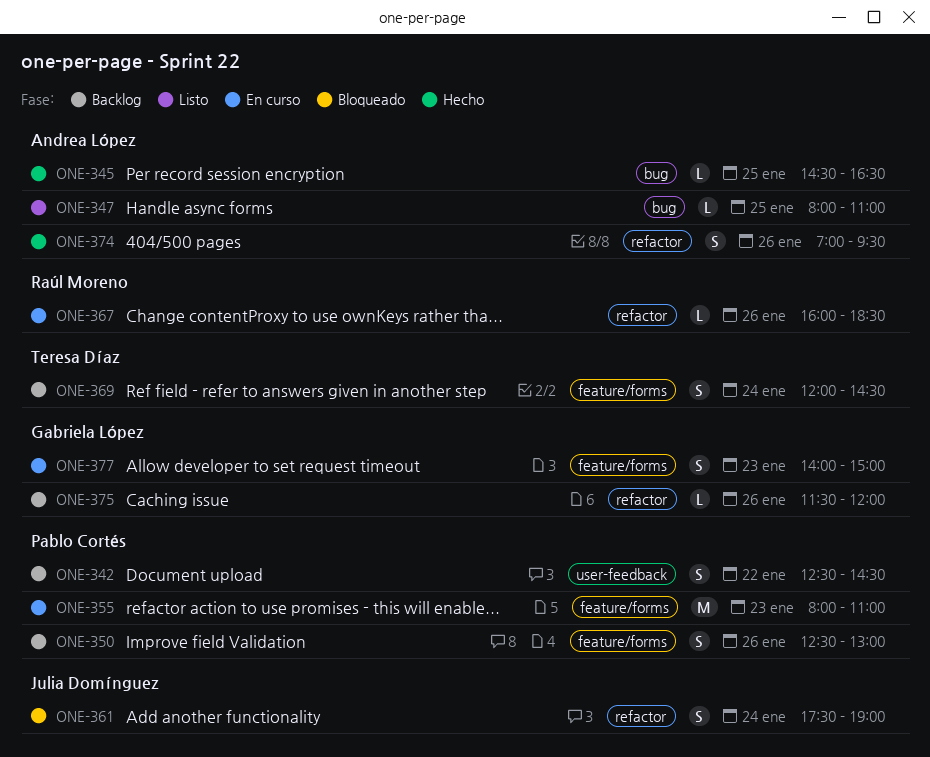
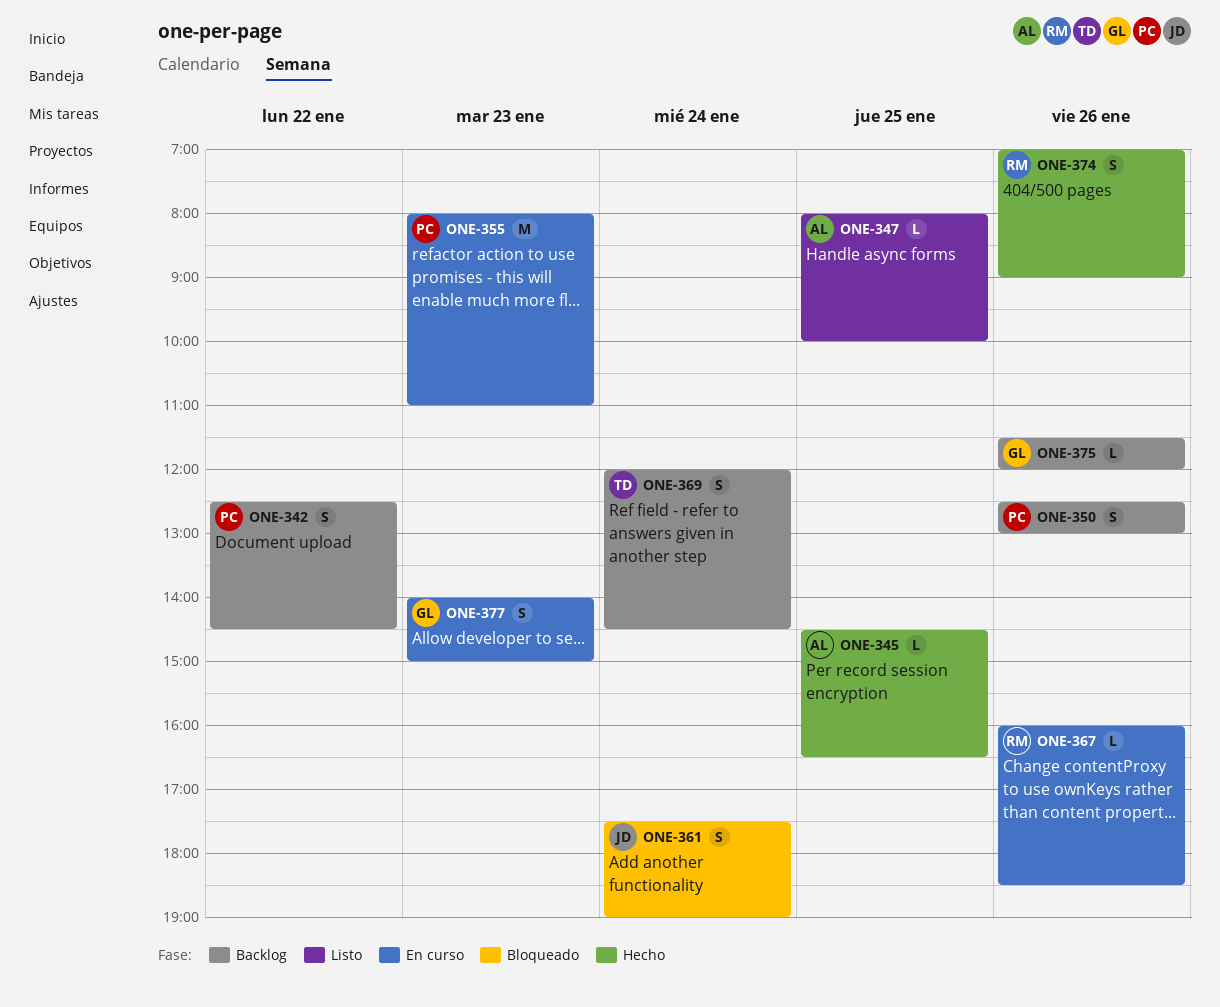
ONE-347, ends: 11:00 -> 10:00
ONE-374, owner: Andrea López -> Raúl Moreno
ONE-374, ends: 09:30 -> 09:00

